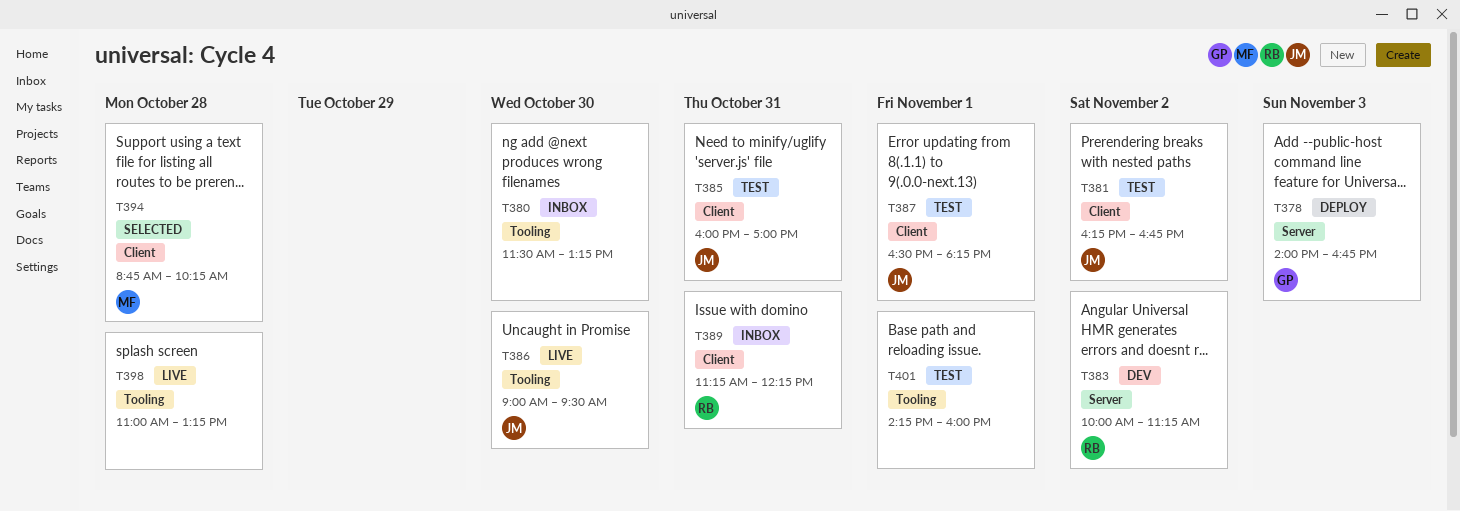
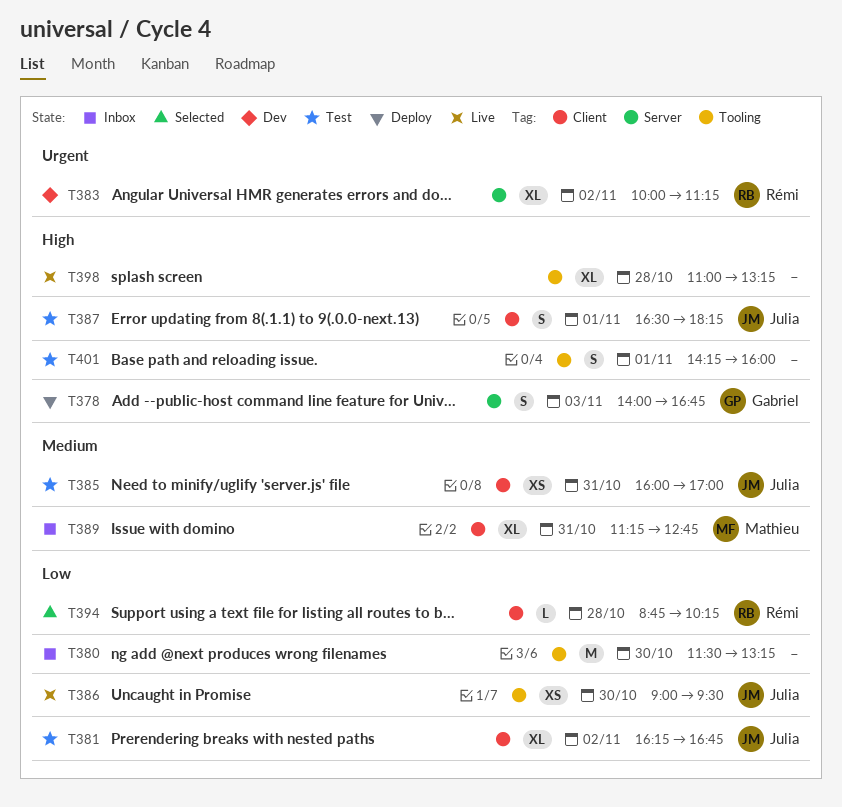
T389, owner: Rémi -> Mathieu
T389, ends: 12:15 -> 12:45
T394, owner: Mathieu -> Rémi

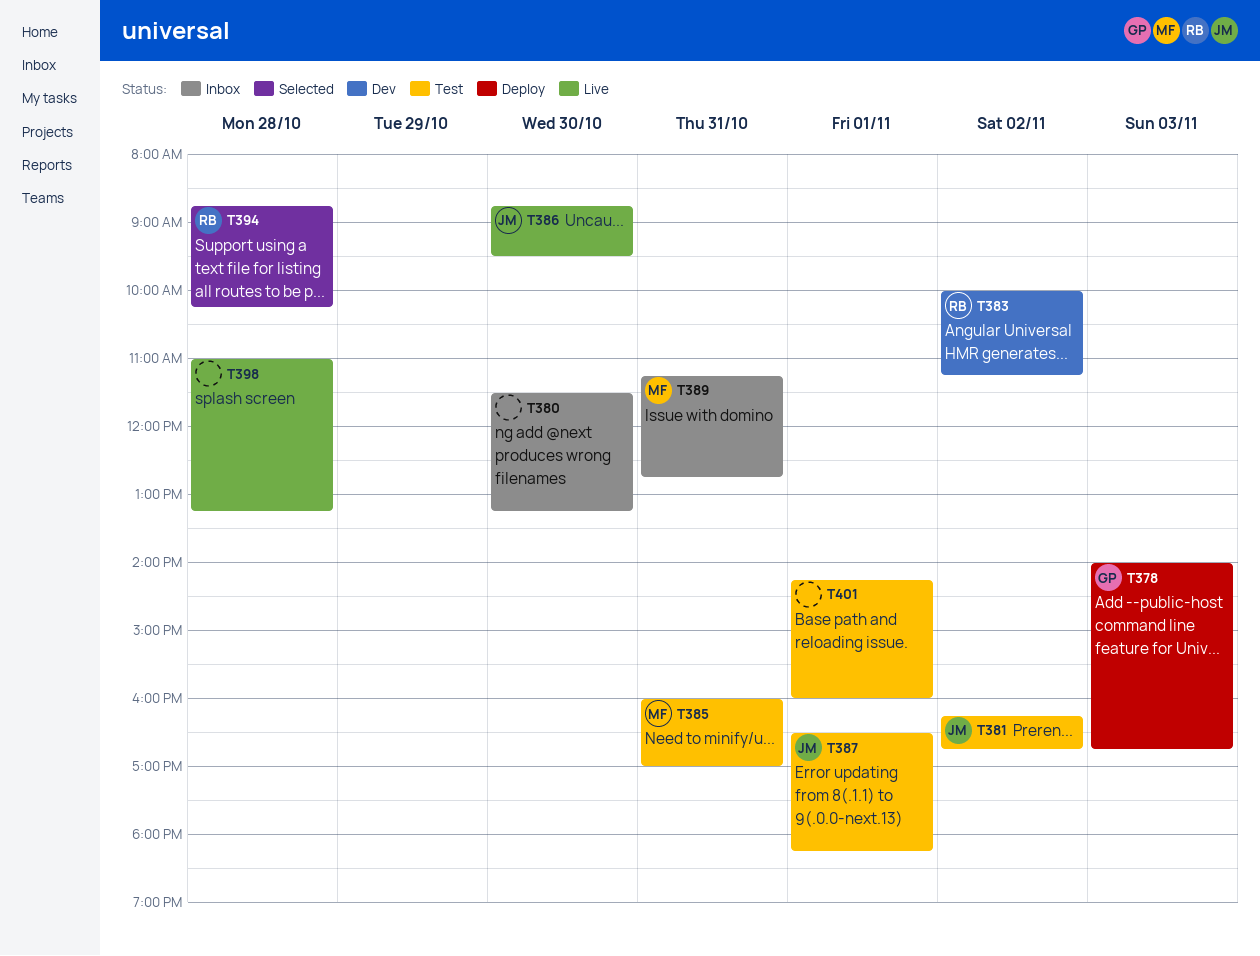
T385, owner: Julia -> Mathieu
T386, begins: 09:00 -> 08:45

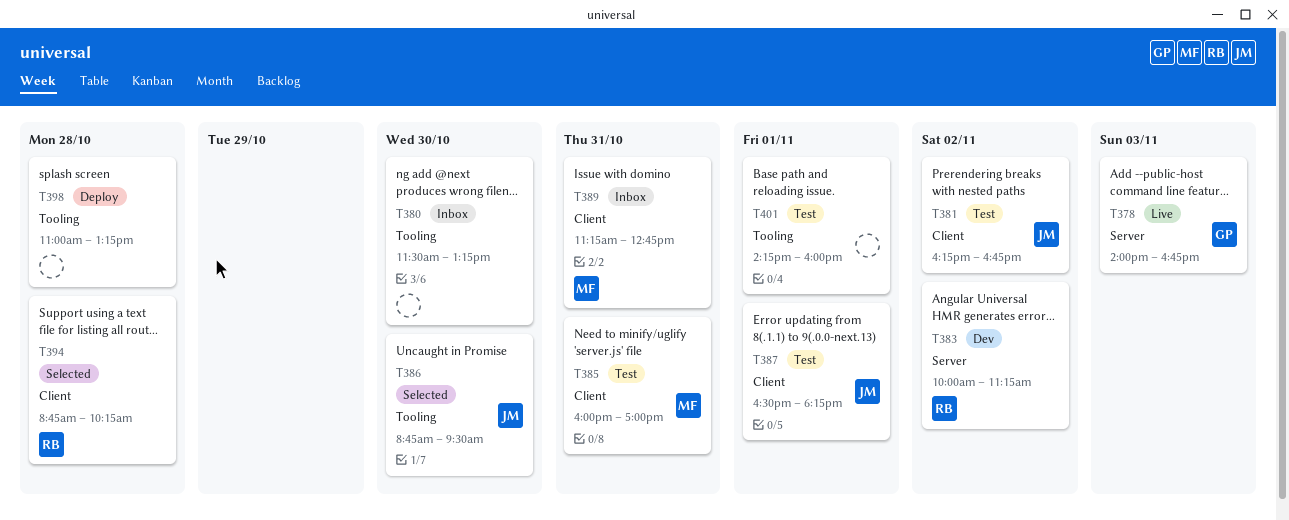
T378, status: Deploy -> Live
T386, status: Live -> Selected
T398, status: Live -> Deploy

